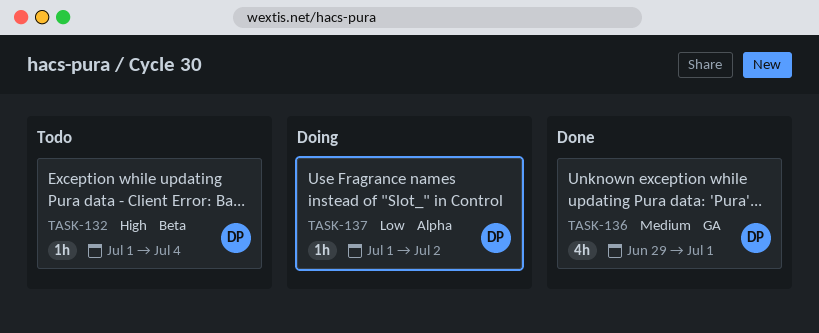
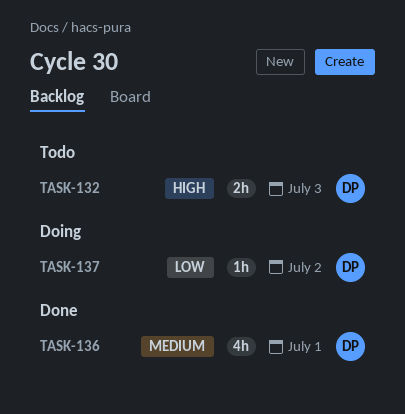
TASK-132, estimate: 1h -> 2h
TASK-132, due: Jul 4 -> Jul 3

